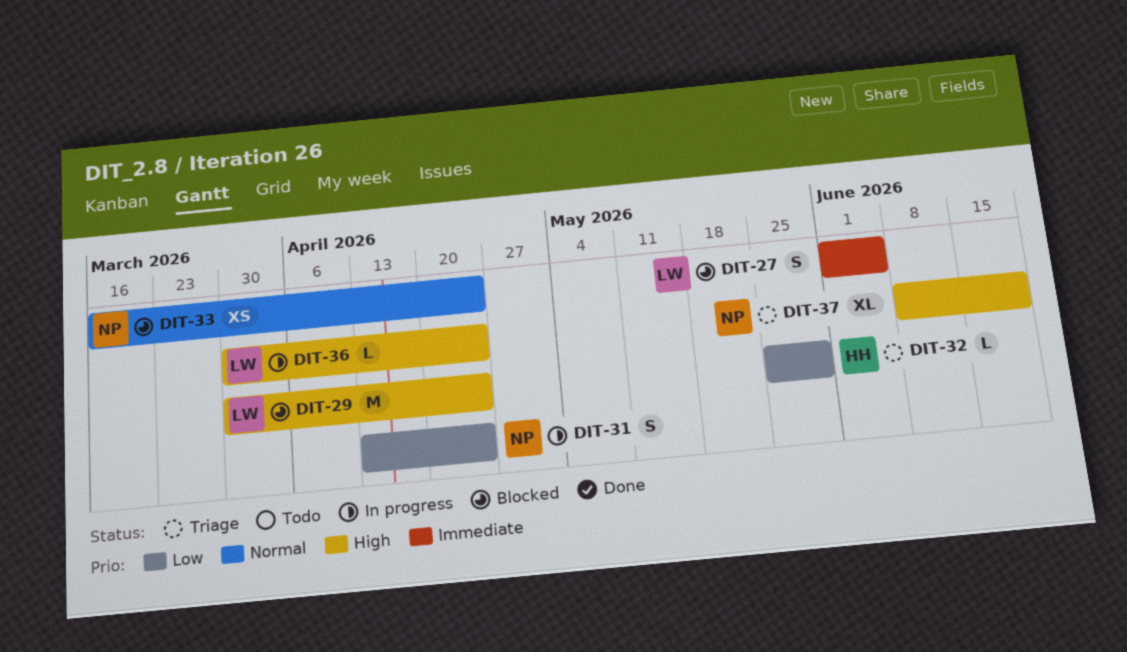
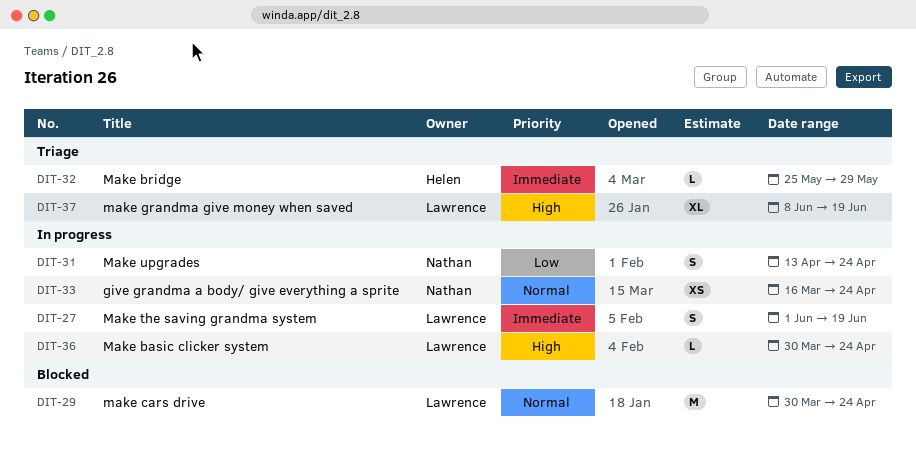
DIT-27, status: Blocked -> In progress
DIT-27, due: Jun 5 -> Jun 19
DIT-29, priority: High -> Normal
DIT-32, priority: Low -> Immediate
DIT-33, status: Blocked -> In progress
DIT-37, owner: Nathan -> Lawrence

